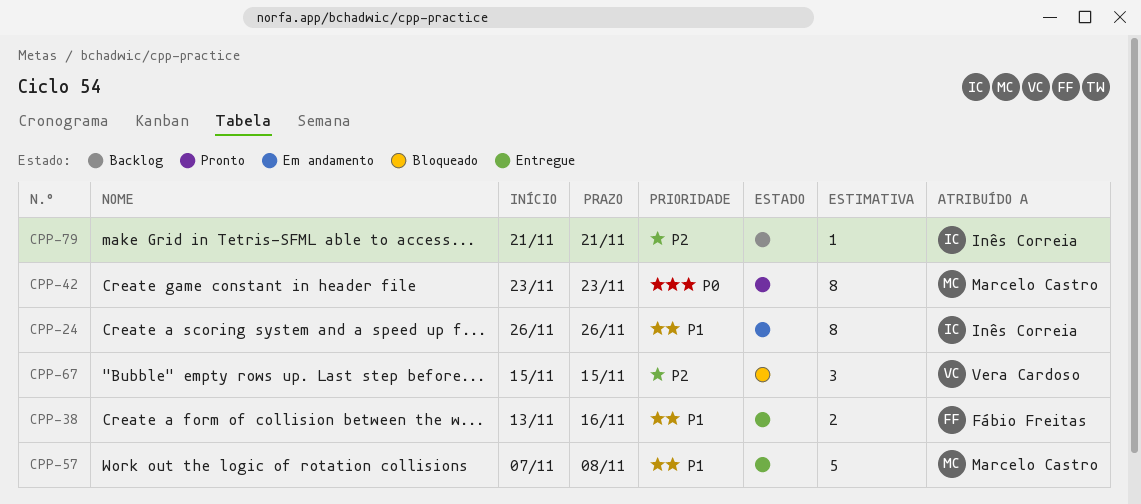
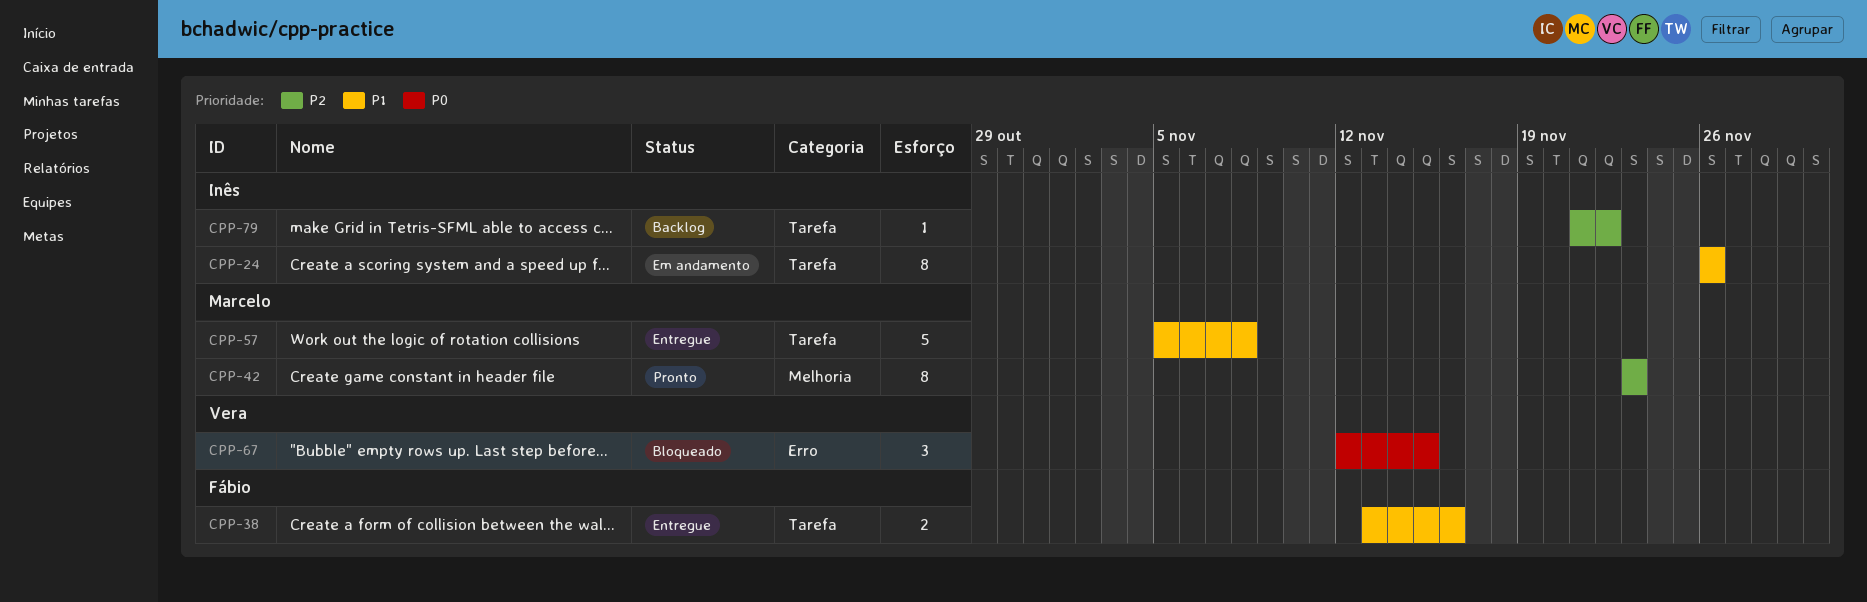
CPP-42, priority: P0 -> P2
CPP-57, start: Nov 7 -> Nov 5
CPP-67, priority: P2 -> P0
CPP-67, start: Nov 15 -> Nov 12
CPP-79, due: Nov 21 -> Nov 22

